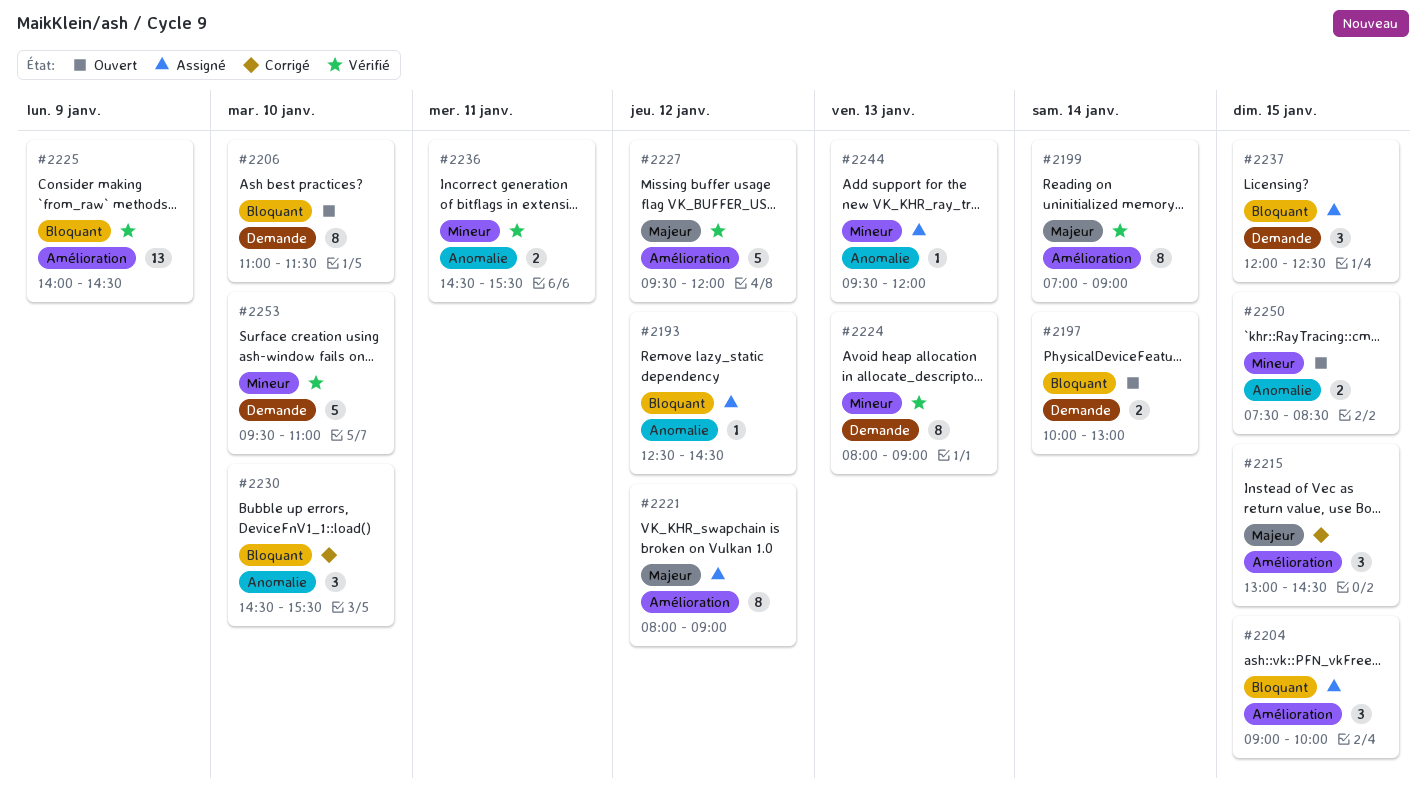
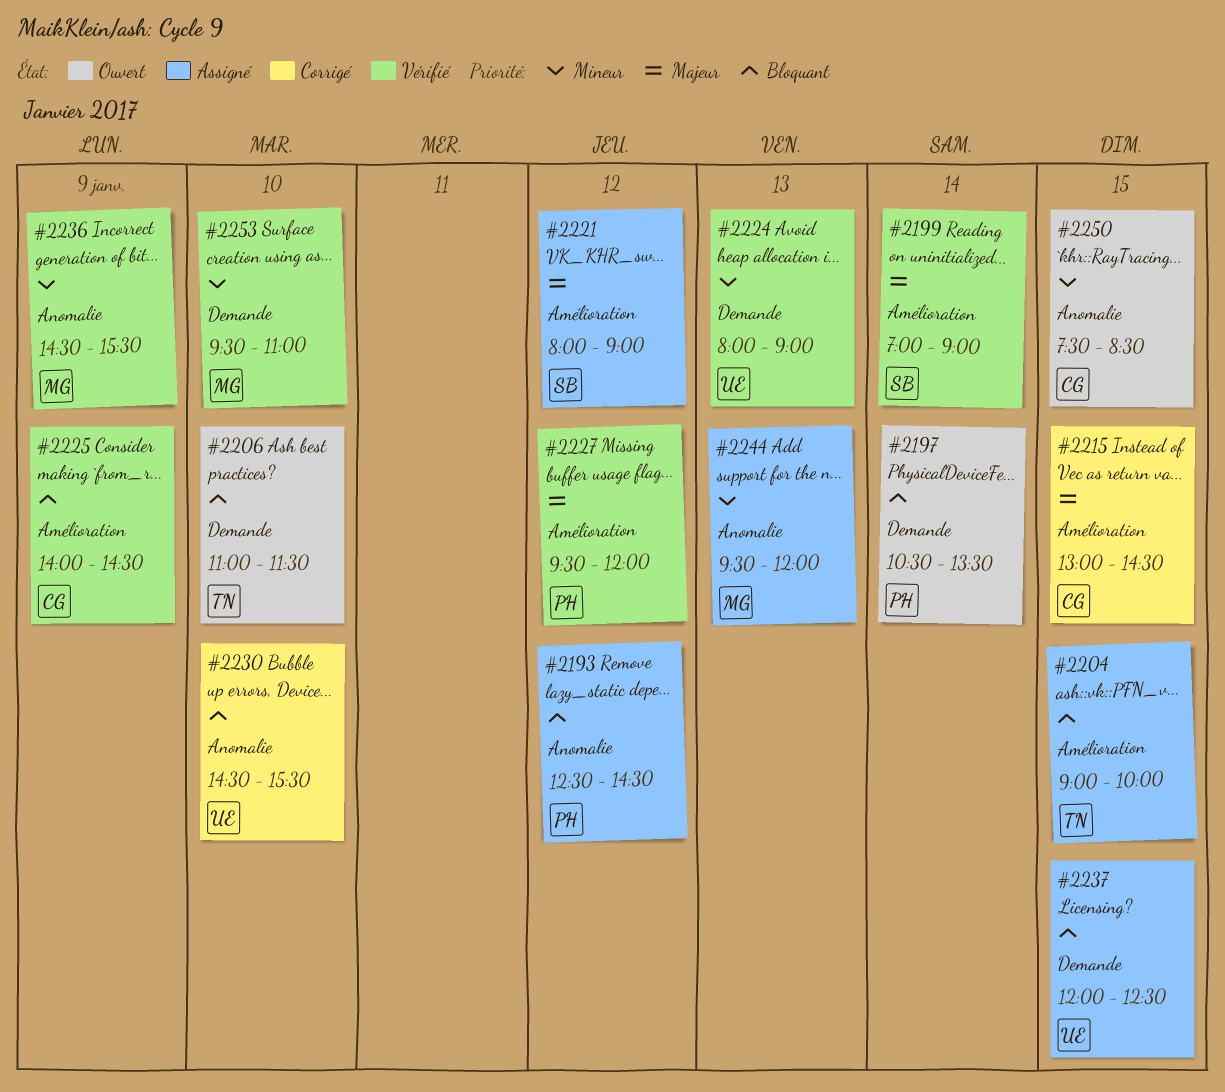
#2197, begins: 10:00 -> 10:30
#2197, ends: 13:00 -> 13:30
#2236, day: Jan 11 -> Jan 9

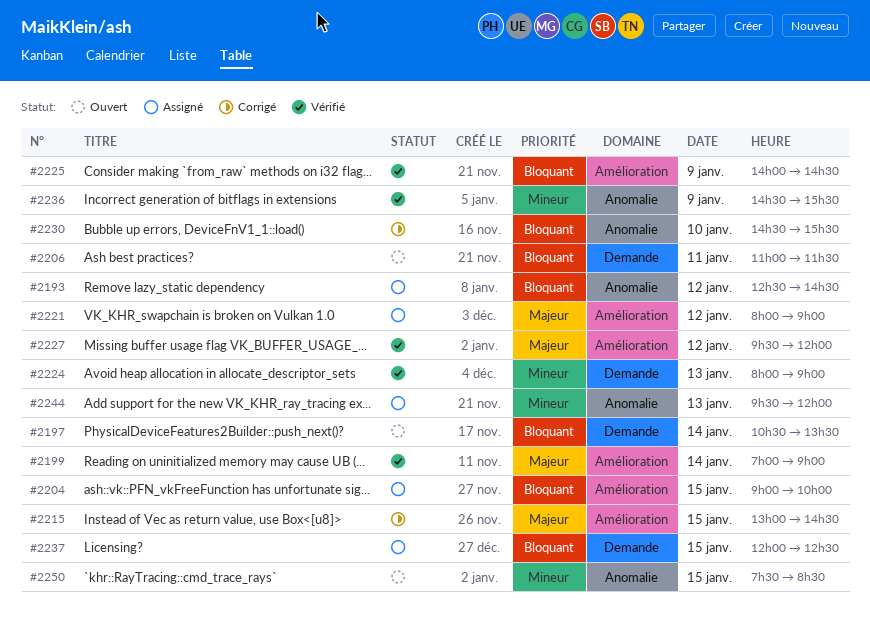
#2206, day: Jan 10 -> Jan 11
#2253: present -> none

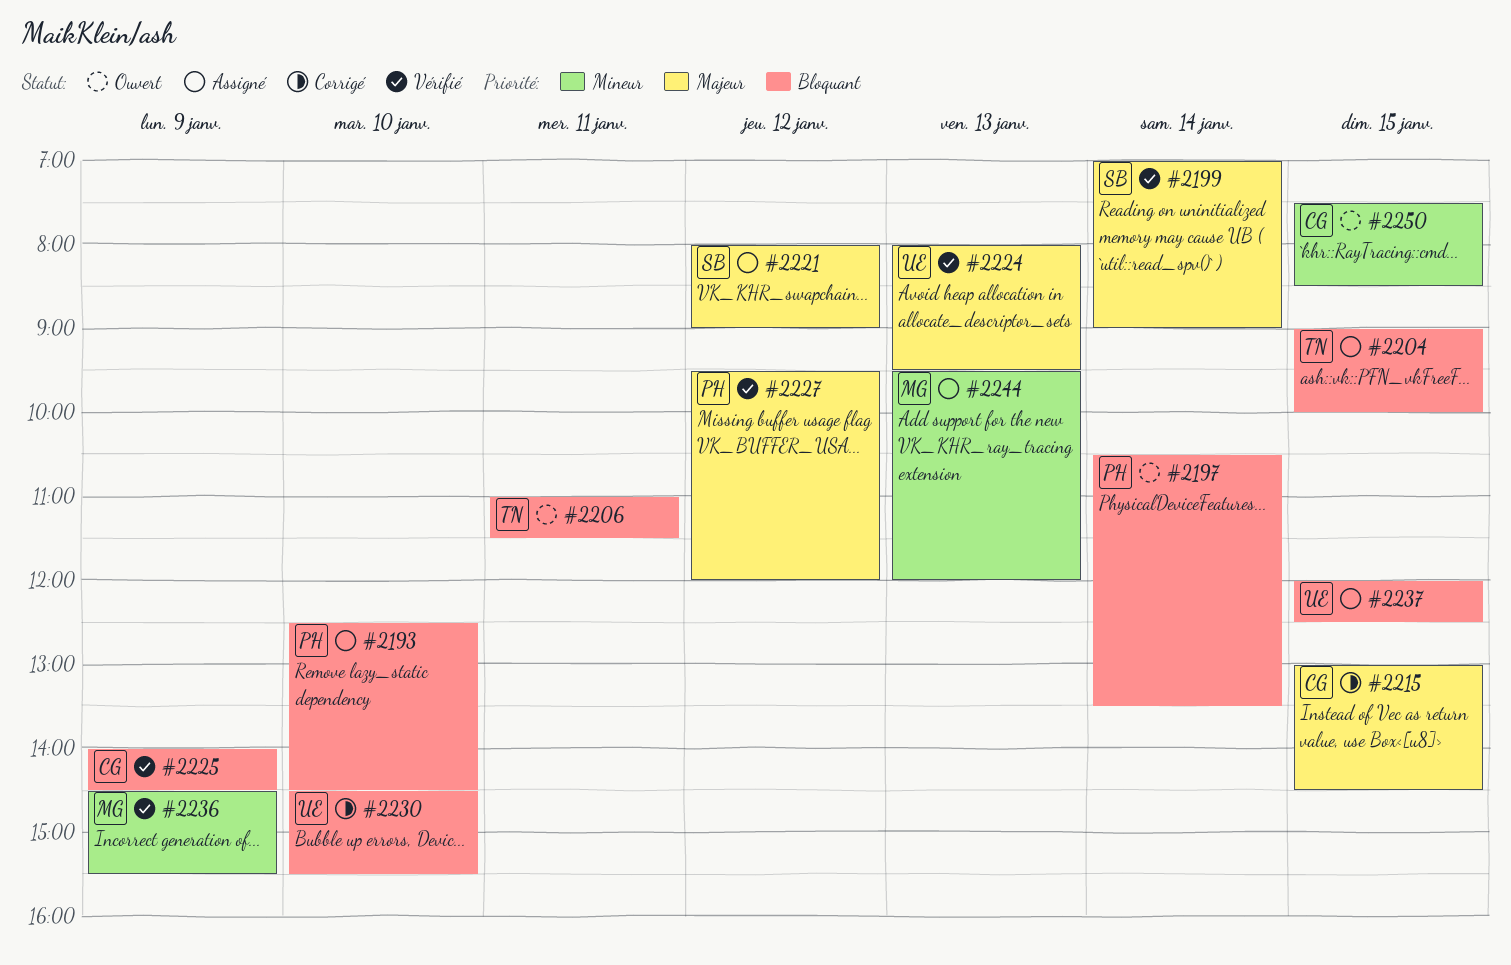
#2193, day: Jan 12 -> Jan 10
#2224, priority: Mineur -> Majeur
#2224, ends: 09:00 -> 09:30

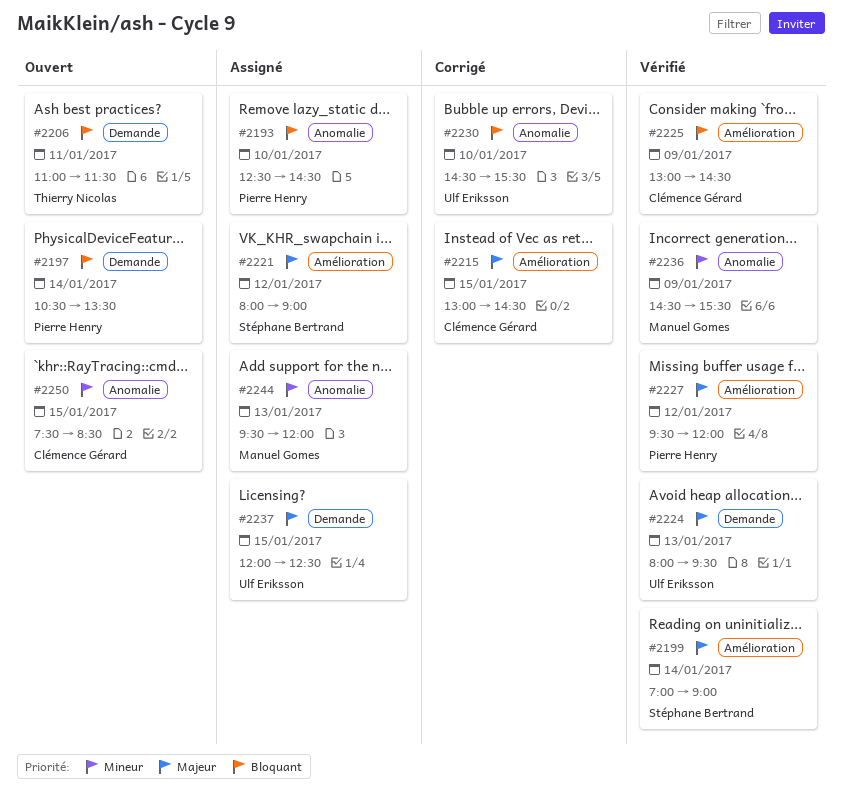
#2204: present -> none
#2225, begins: 14:00 -> 13:00
#2237, priority: Bloquant -> Majeur

